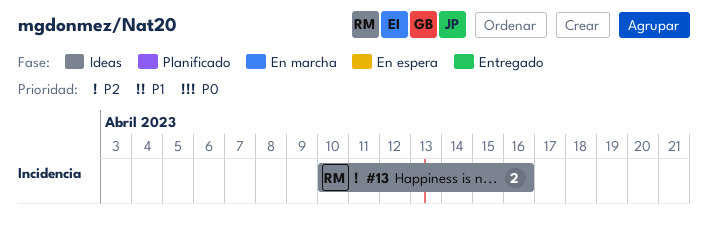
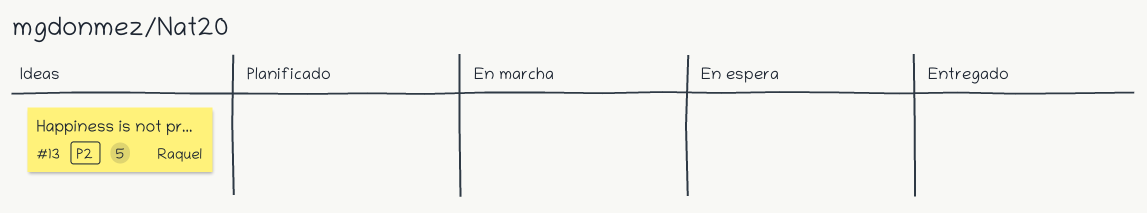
#13, estimate: 2 -> 5

